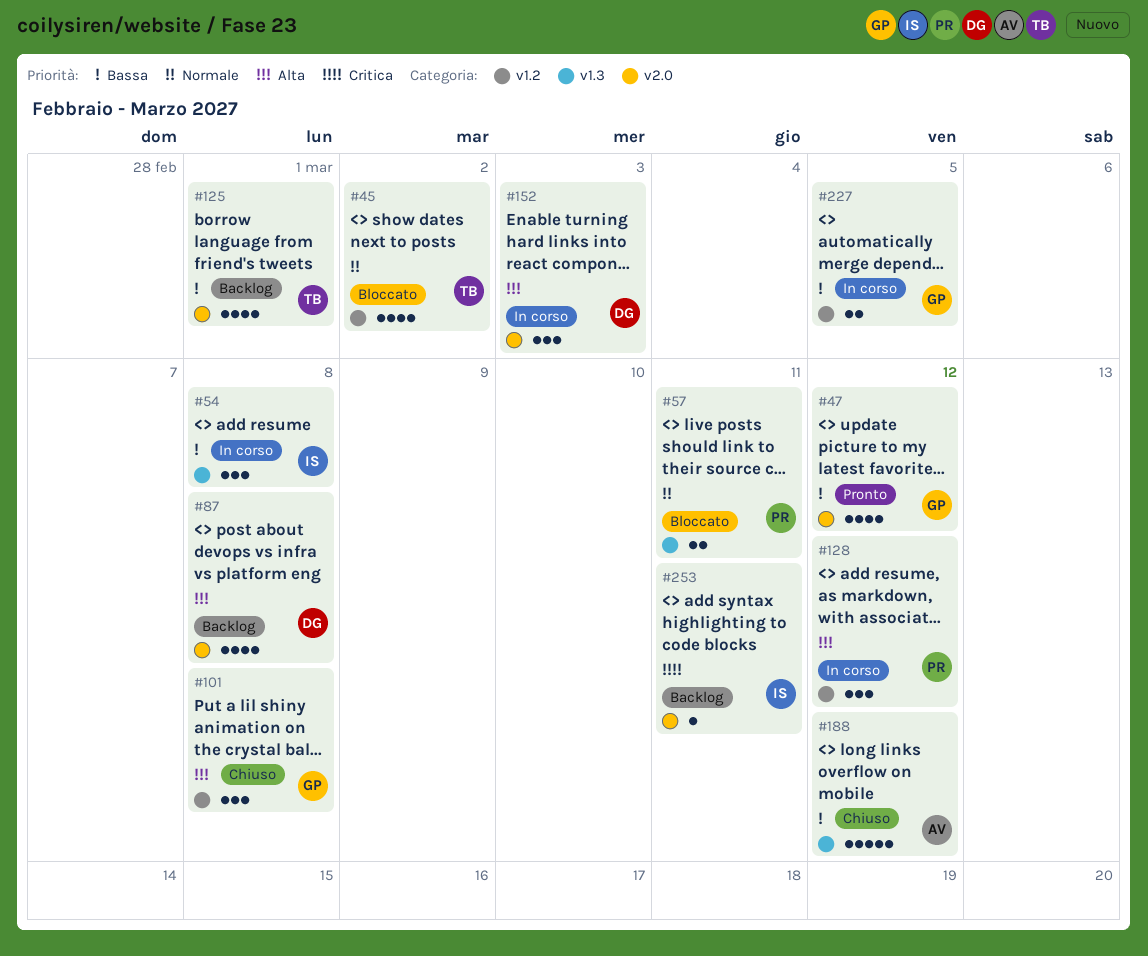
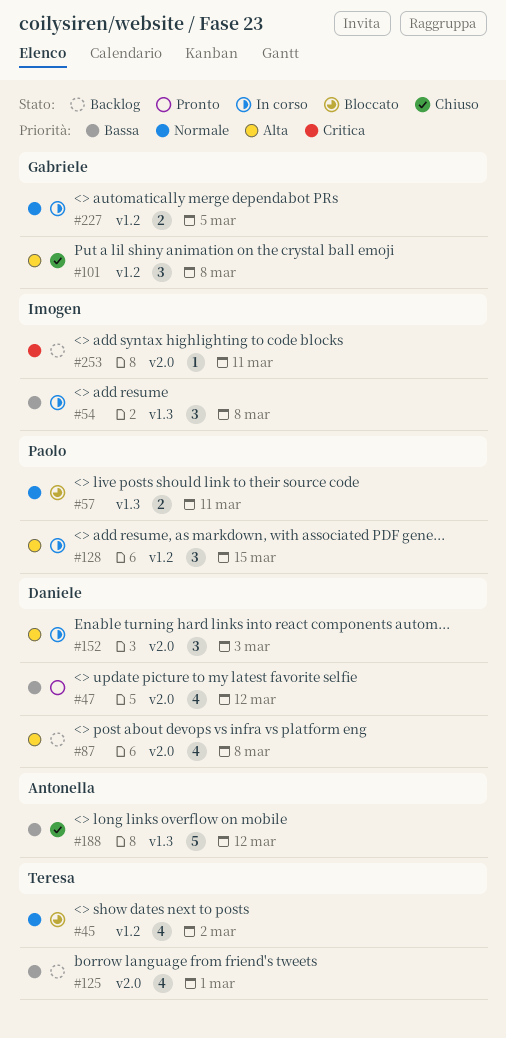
#47, owner: Gabriele -> Daniele
#128, due: Mar 12 -> Mar 15
#227, priority: Bassa -> Normale

